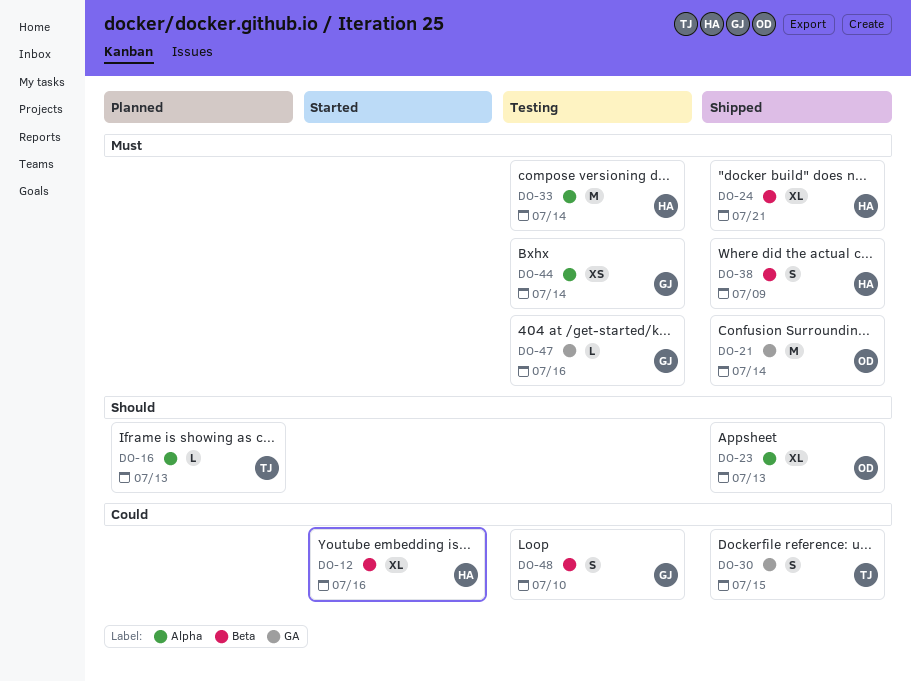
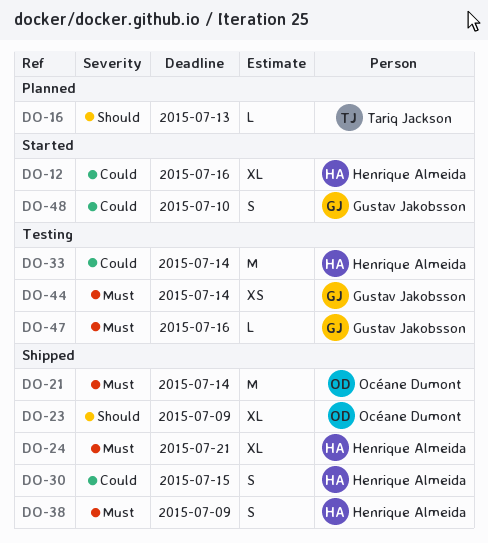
DO-23, due: Jul 13 -> Jul 9
DO-30, owner: Tariq Jackson -> Henrique Almeida
DO-33, priority: Must -> Could
DO-48, status: Testing -> Started

